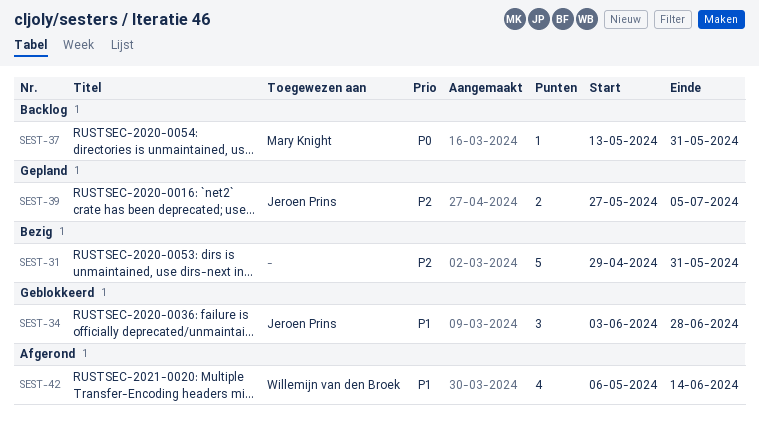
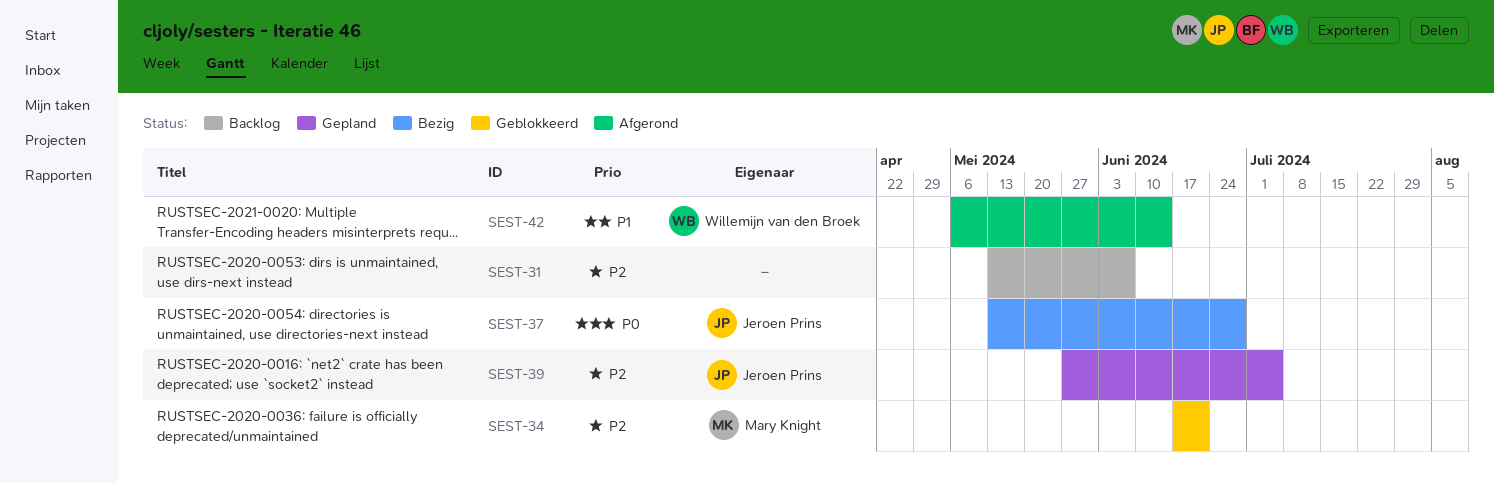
SEST-31, status: Bezig -> Backlog
SEST-31, start: Apr 29 -> May 13
SEST-31, due: May 31 -> Jun 7
SEST-34, owner: Jeroen Prins -> Mary Knight
SEST-34, priority: P1 -> P2
SEST-34, start: Jun 3 -> Jun 17
SEST-34, due: Jun 28 -> Jun 21
SEST-37, status: Backlog -> Bezig
SEST-37, owner: Mary Knight -> Jeroen Prins
SEST-37, due: May 31 -> Jun 28

